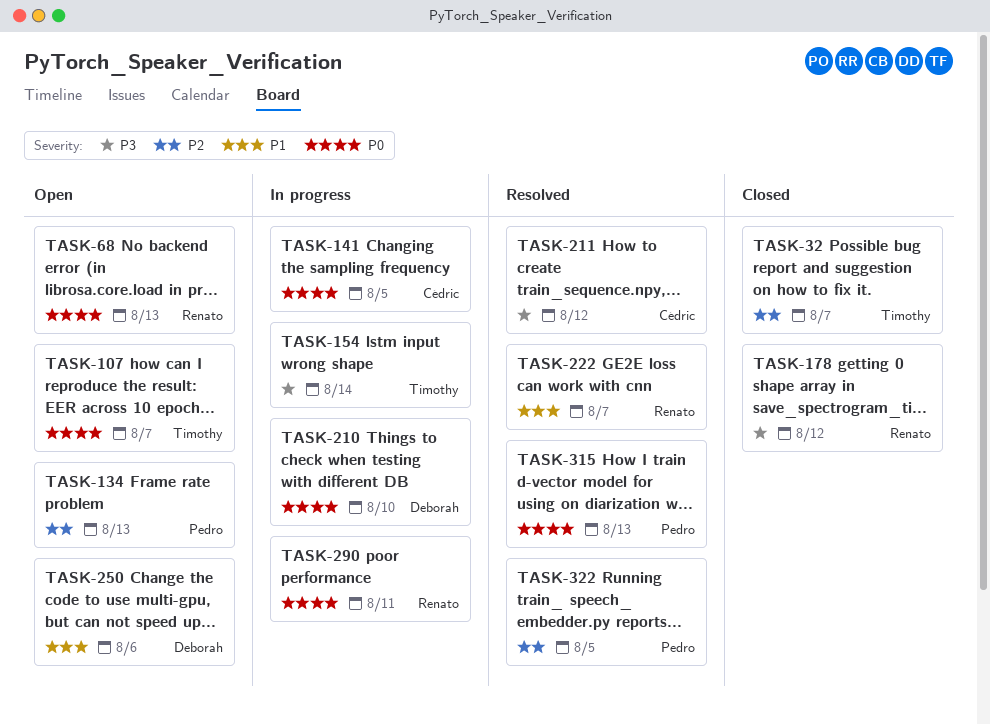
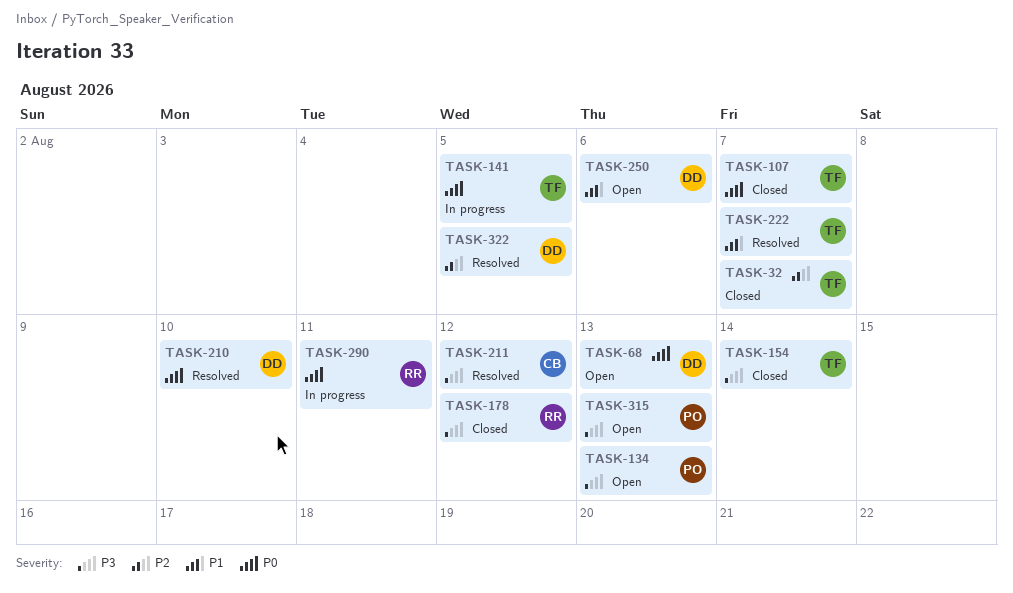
TASK-68, owner: Renato -> Deborah
TASK-107, status: Open -> Closed
TASK-134, priority: P2 -> P3
TASK-141, owner: Cédric -> Timothy
TASK-154, status: In progress -> Closed
TASK-210, status: In progress -> Resolved
TASK-222, owner: Renato -> Timothy
TASK-315, status: Resolved -> Open
TASK-315, priority: P0 -> P3
TASK-322, owner: Pedro -> Deborah

